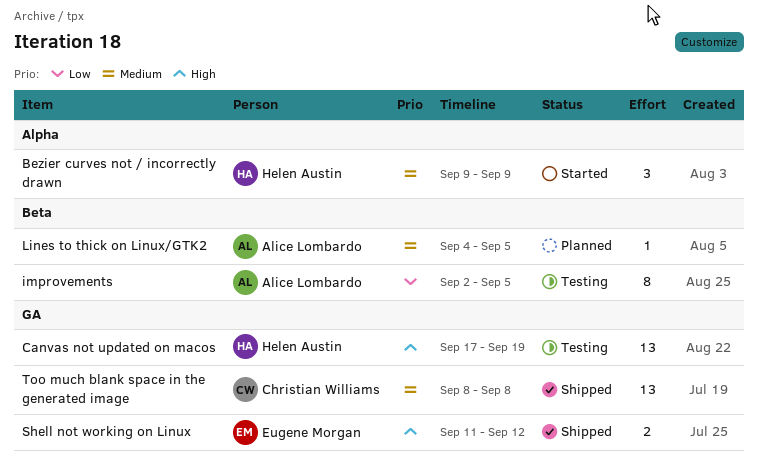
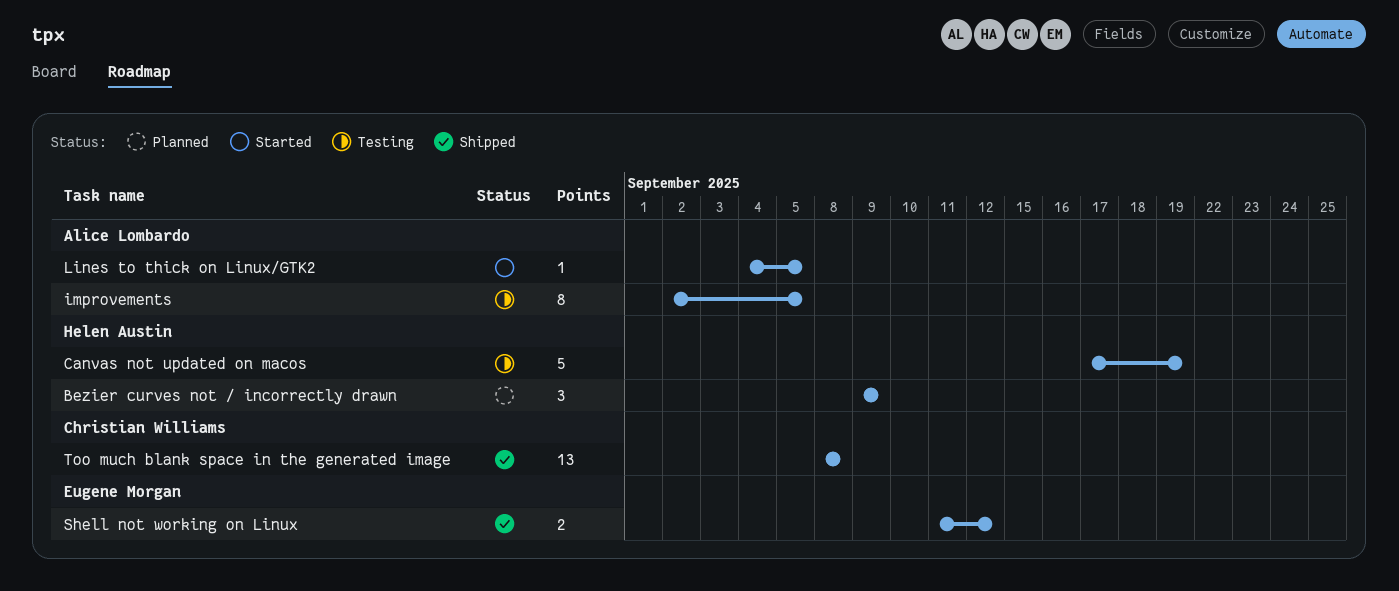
Bezier curves not / incorrectly drawn, status: Started -> Planned
Canvas not updated on macos, estimate: 13 -> 5
Lines to thick on Linux/GTK2, status: Planned -> Started

